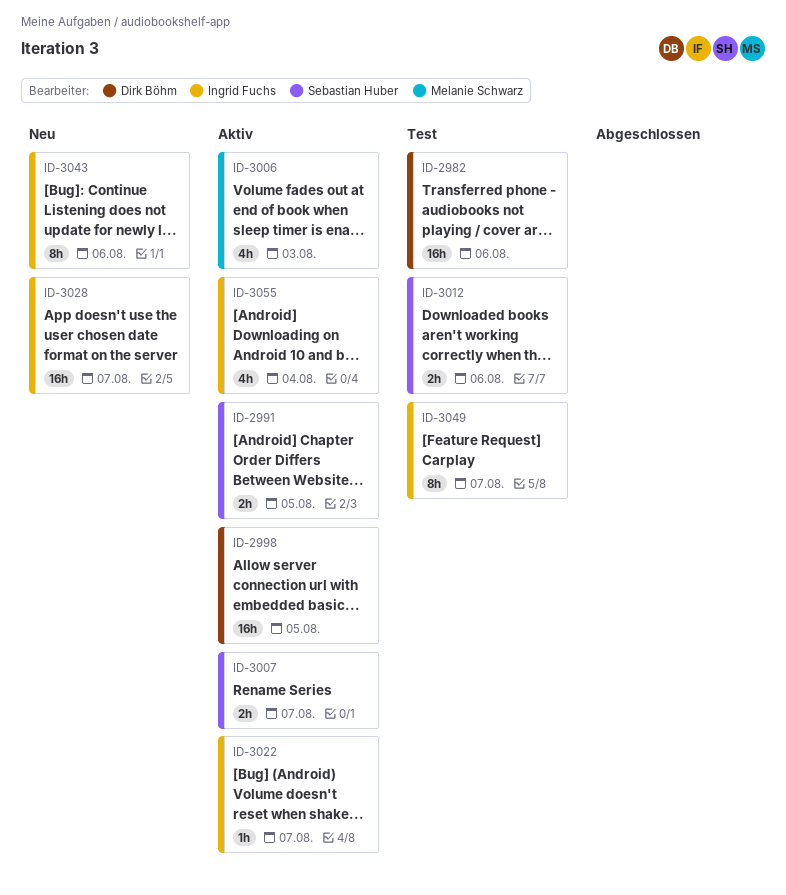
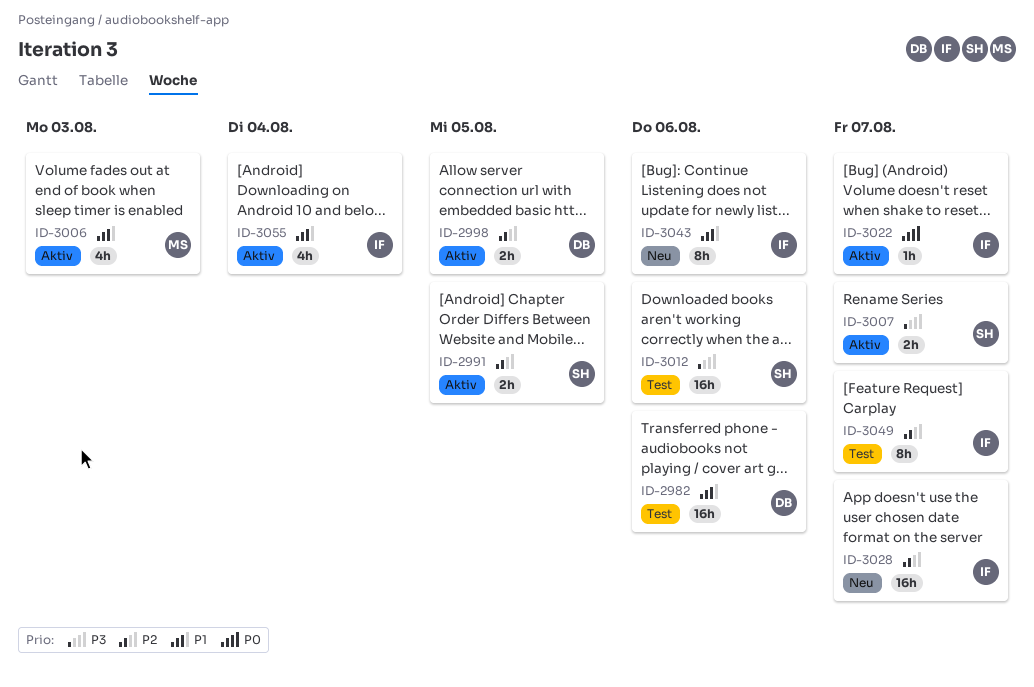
ID-2998, estimate: 16h -> 2h
ID-3012, estimate: 2h -> 16h

